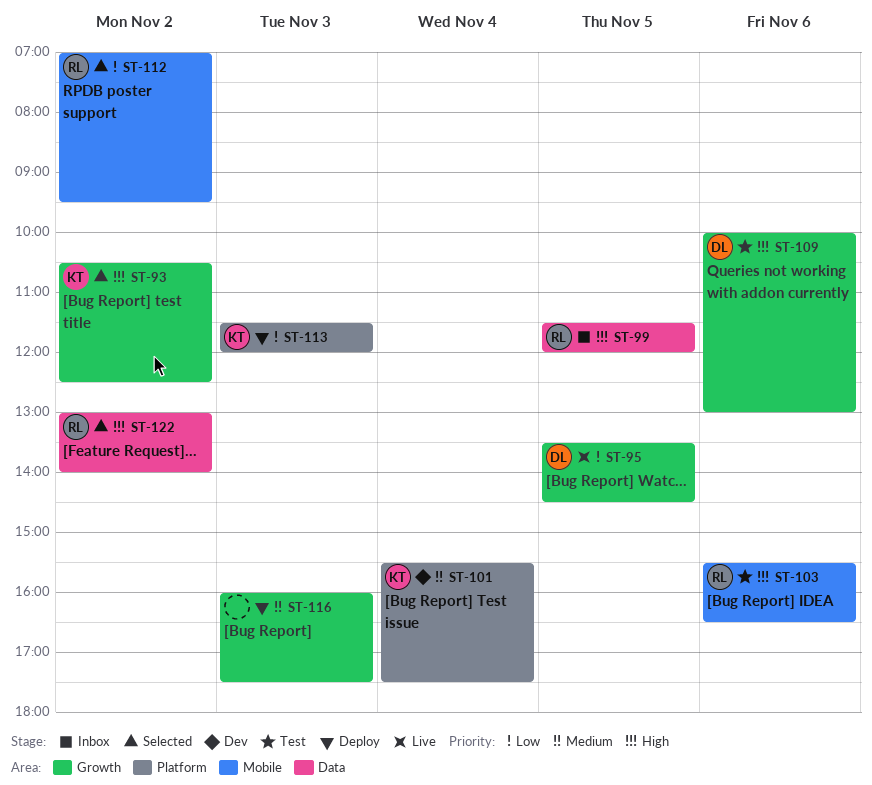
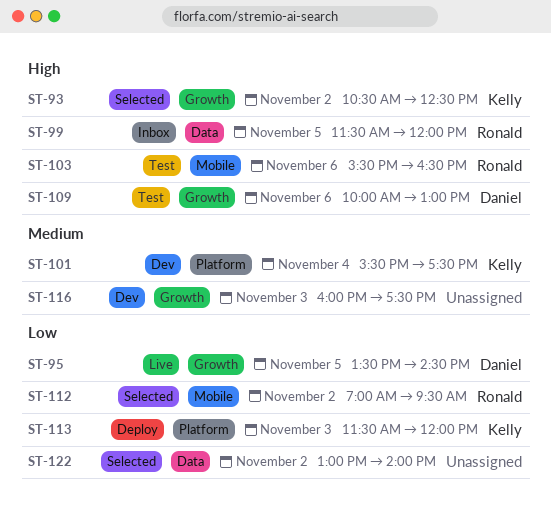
ST-116, status: Deploy -> Dev
ST-122, owner: Ronald -> none
ST-122, priority: High -> Low

